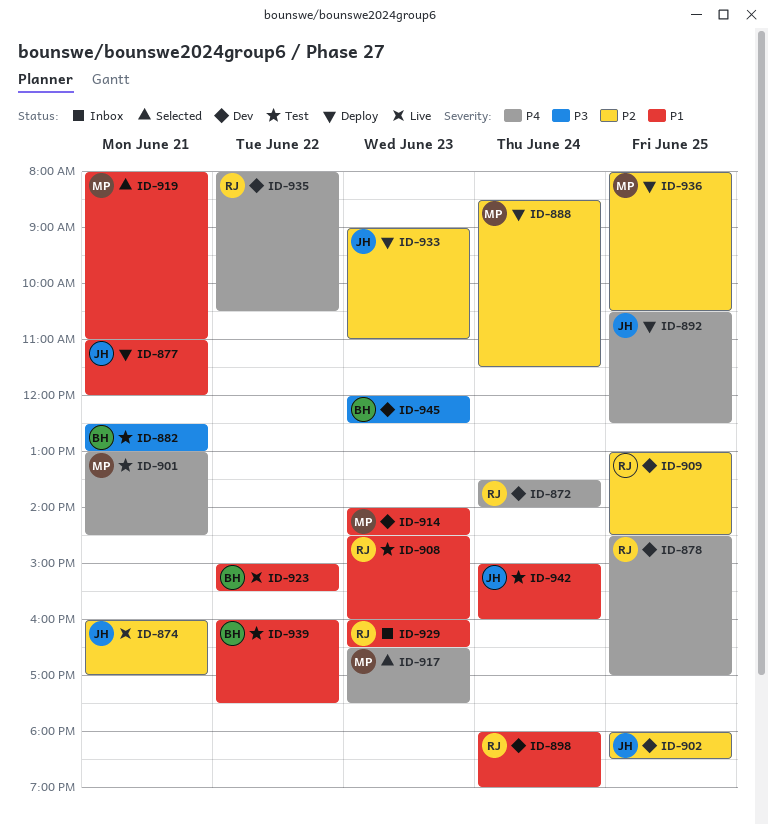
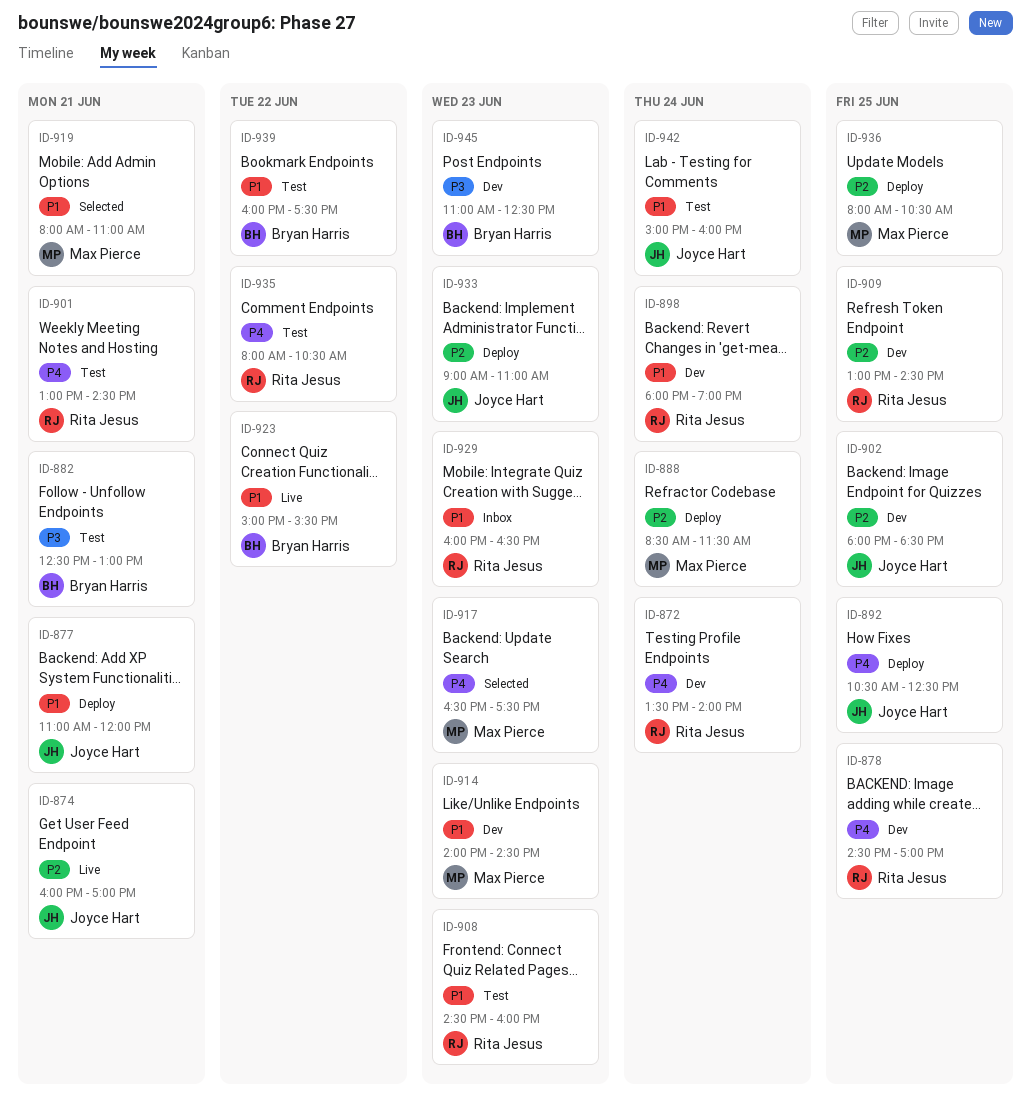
ID-901, owner: Max Pierce -> Rita Jesus
ID-935, status: Dev -> Test
ID-945, begins: 12:00 -> 11:00

